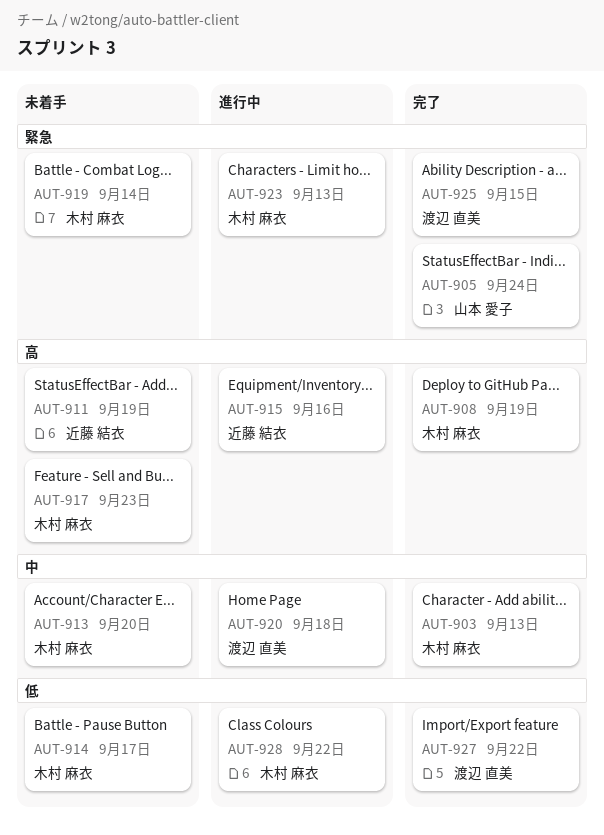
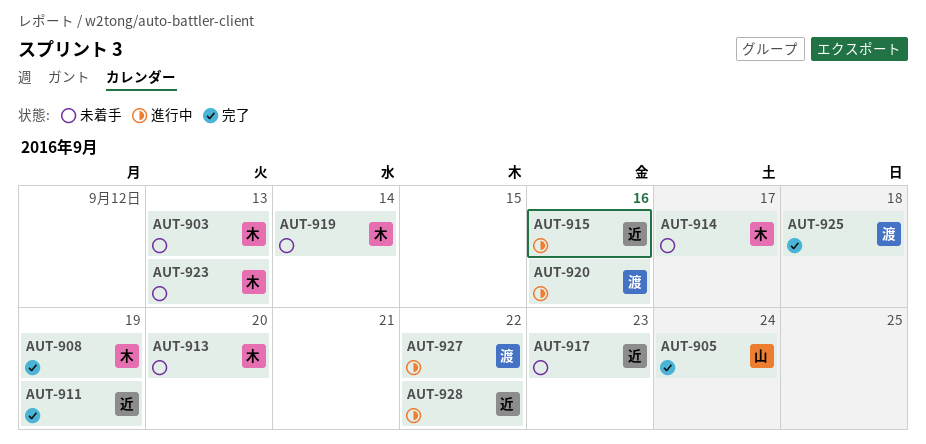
AUT-903, status: 完了 -> 未着手
AUT-911, status: 未着手 -> 完了
AUT-917, owner: 木村 麻衣 -> 近藤 結衣
AUT-920, due: Sep 18 -> Sep 16
AUT-923, status: 進行中 -> 未着手
AUT-925, due: Sep 15 -> Sep 18
AUT-927, status: 完了 -> 進行中
AUT-928, owner: 木村 麻衣 -> 近藤 結衣

